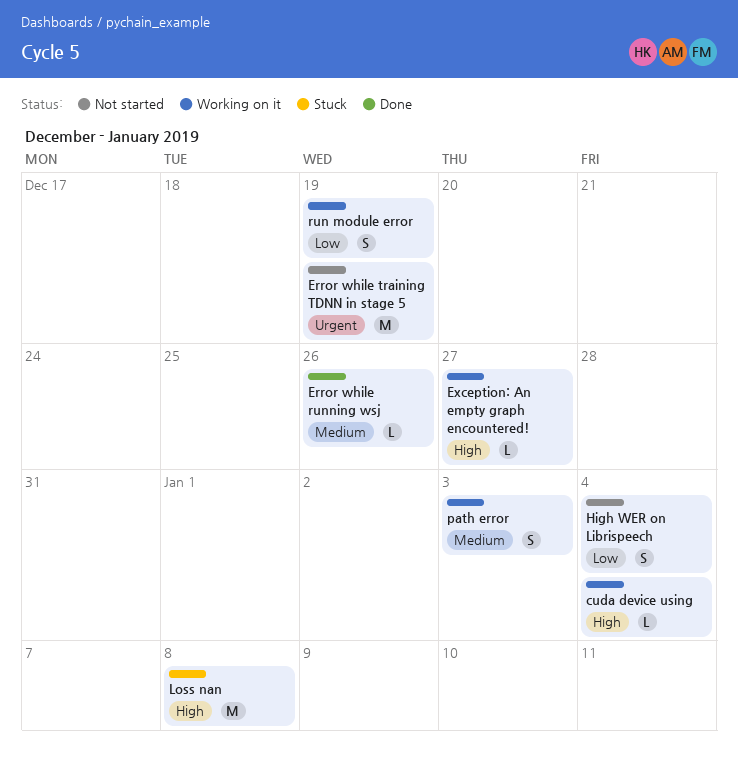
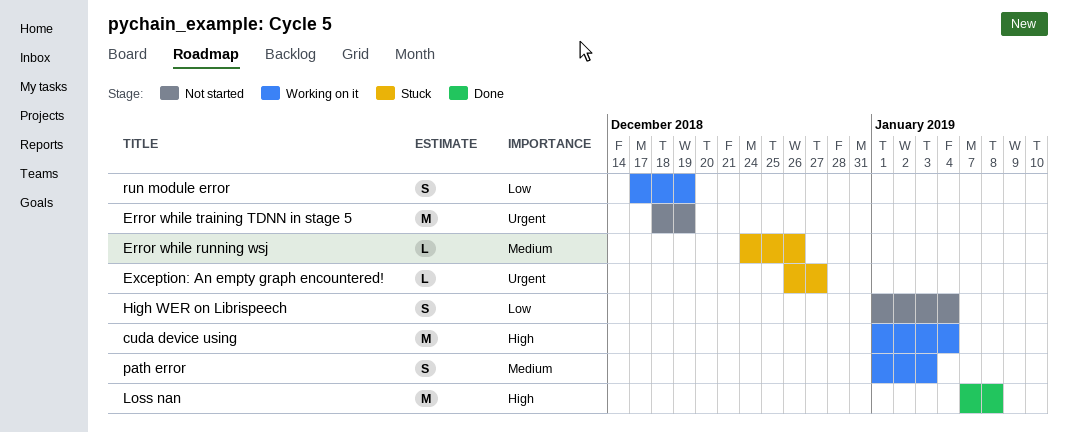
cuda device using, estimate: L -> M
Error while running wsj, status: Done -> Stuck
Exception: An empty graph encountered!, status: Working on it -> Stuck
Exception: An empty graph encountered!, priority: High -> Urgent
Loss nan, status: Stuck -> Done

